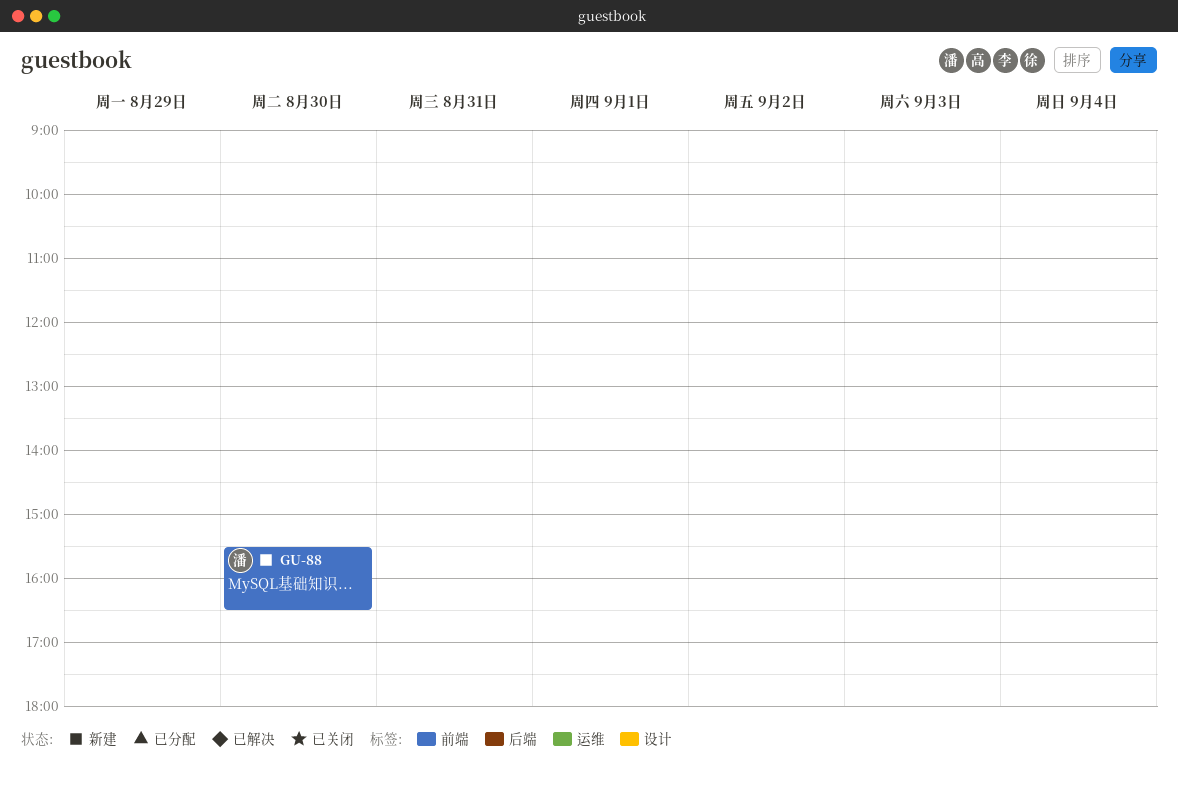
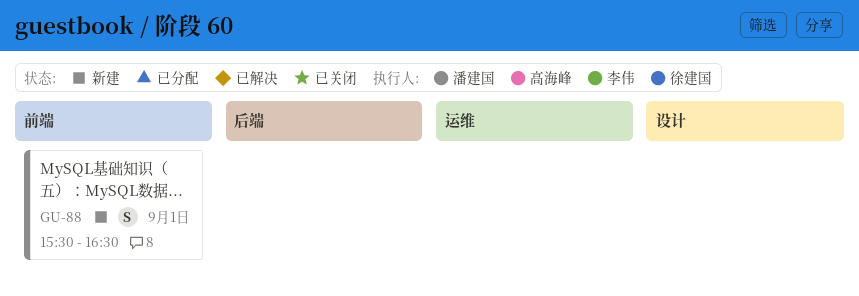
GU-88, day: Aug 30 -> Sep 1

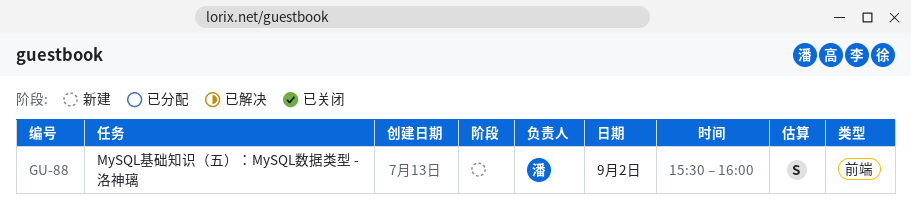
GU-88, day: Sep 1 -> Sep 2
GU-88, ends: 16:30 -> 16:00

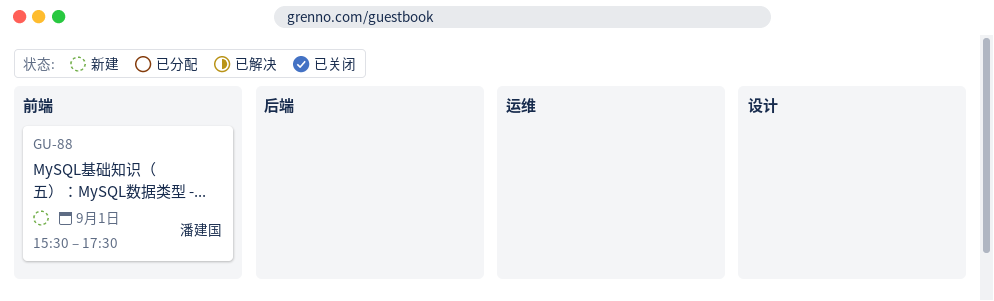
GU-88, day: Sep 2 -> Sep 1
GU-88, ends: 16:00 -> 17:30

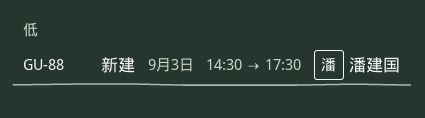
GU-88, day: Sep 1 -> Sep 3
GU-88, begins: 15:30 -> 14:30

